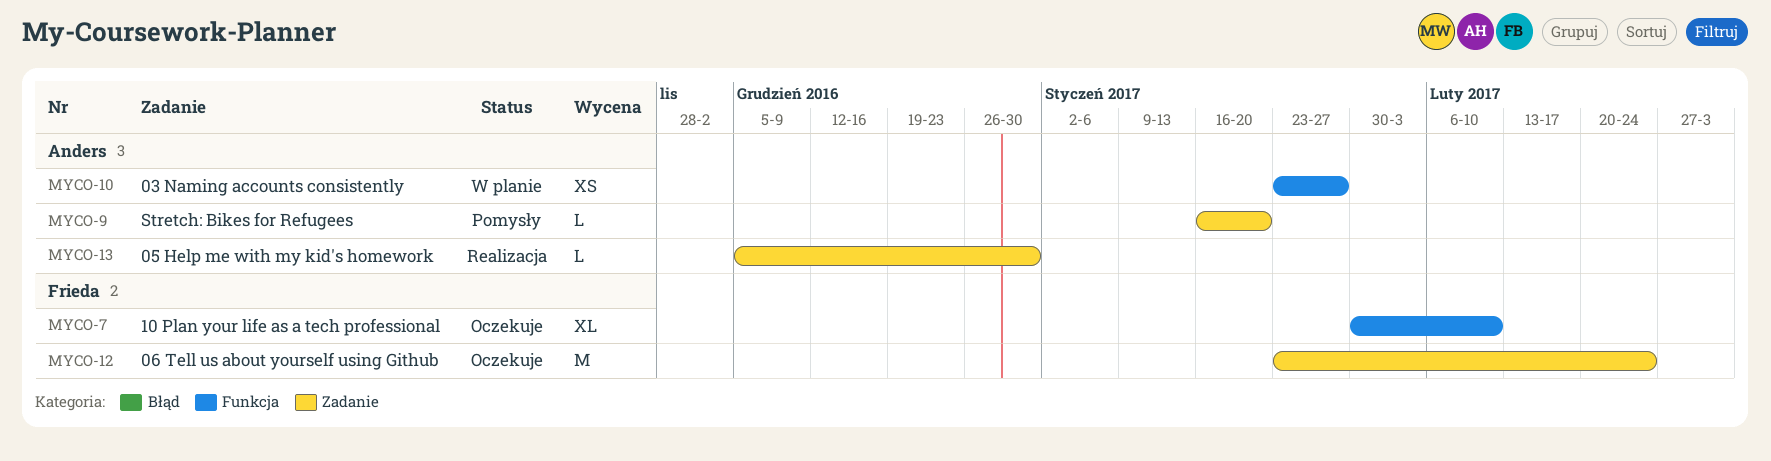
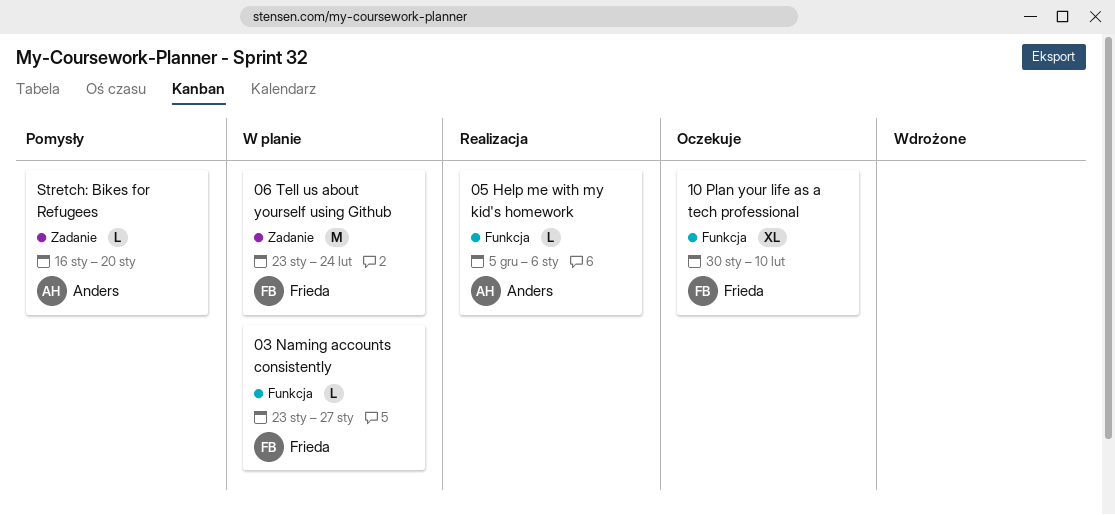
03 Naming accounts consistently, owner: Anders -> Frieda
03 Naming accounts consistently, estimate: XS -> L
05 Help me with my kid's homework, label: Zadanie -> Funkcja
05 Help me with my kid's homework, due: Dec 30 -> Jan 6
06 Tell us about yourself using Github, status: Oczekuje -> W planie

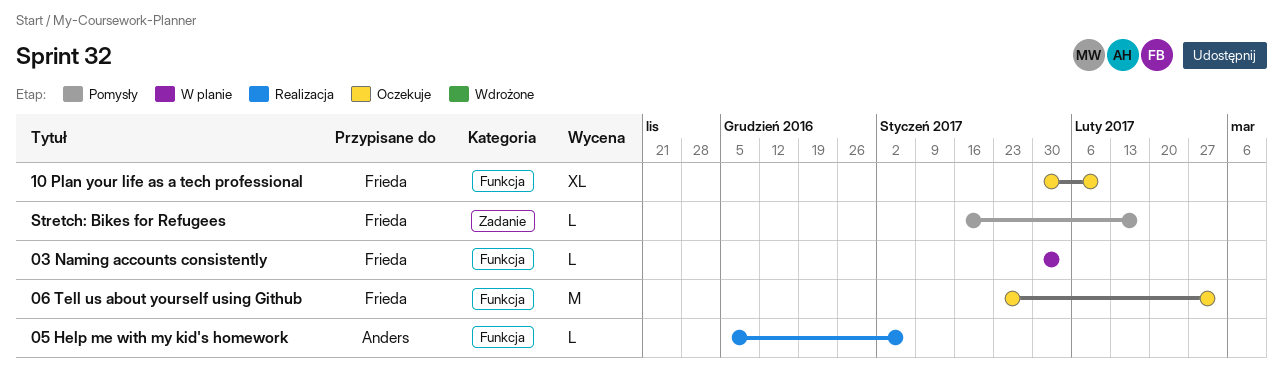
03 Naming accounts consistently, start: Jan 23 -> Jan 30
03 Naming accounts consistently, due: Jan 27 -> Feb 3
06 Tell us about yourself using Github, status: W planie -> Oczekuje
06 Tell us about yourself using Github, label: Zadanie -> Funkcja
06 Tell us about yourself using Github, due: Feb 24 -> Mar 3
Stretch: Bikes for Refugees, owner: Anders -> Frieda
Stretch: Bikes for Refugees, due: Jan 20 -> Feb 17

